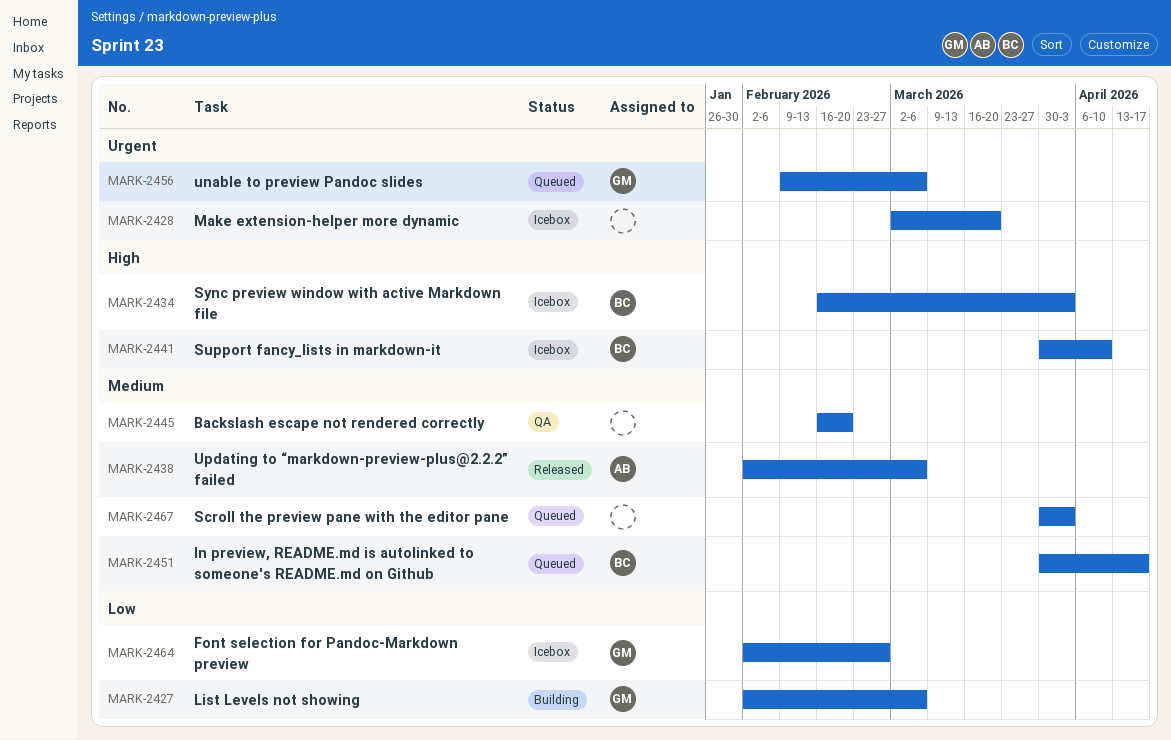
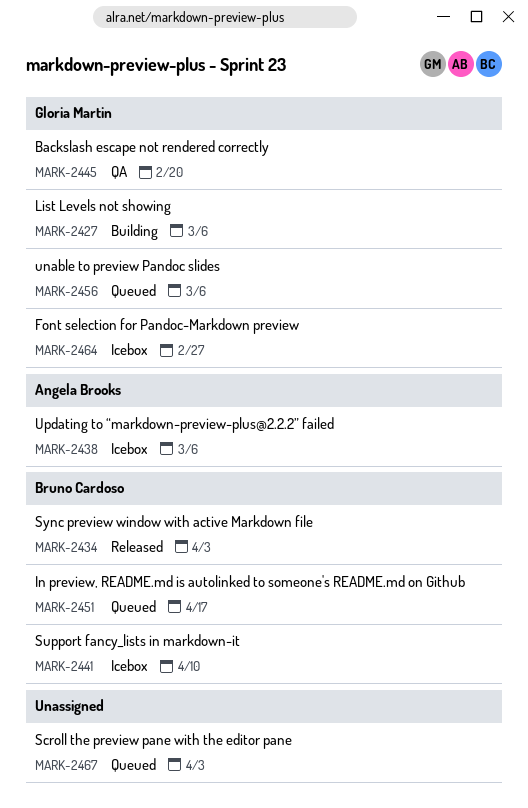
MARK-2428: present -> none
MARK-2434, status: Icebox -> Released
MARK-2438, status: Released -> Icebox
MARK-2445, owner: none -> Gloria Martin

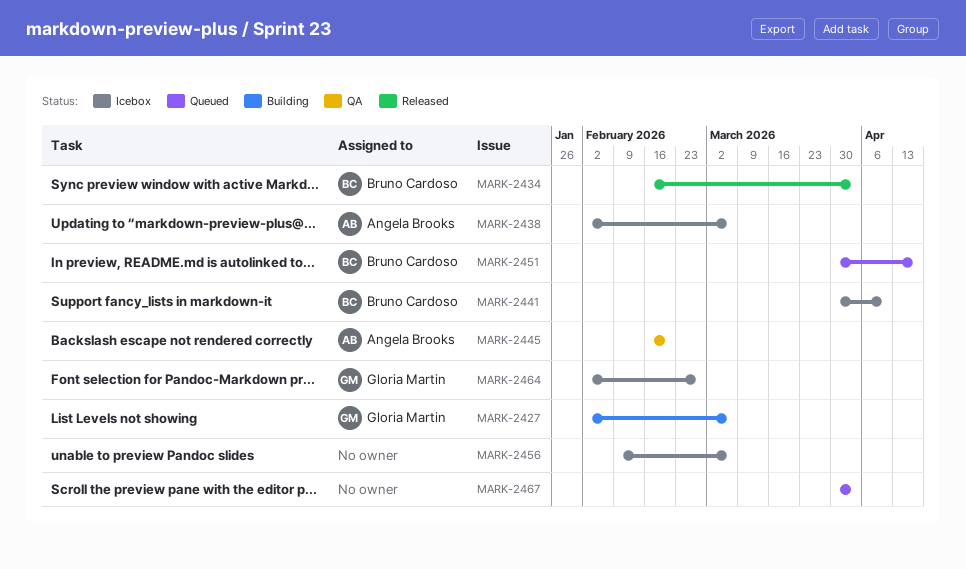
MARK-2445, owner: Gloria Martin -> Angela Brooks
MARK-2456, status: Queued -> Icebox
MARK-2456, owner: Gloria Martin -> none

